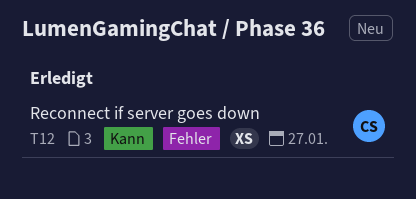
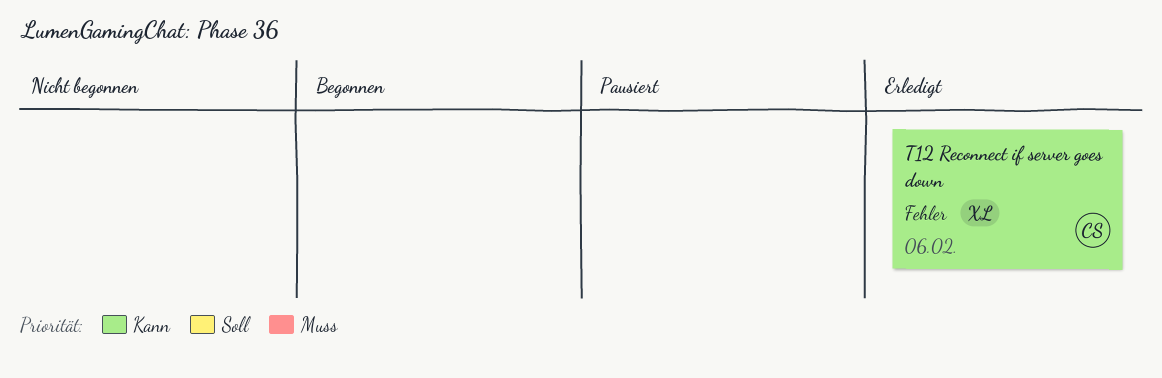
T12, estimate: XS -> XL
T12, due: Jan 27 -> Feb 6

